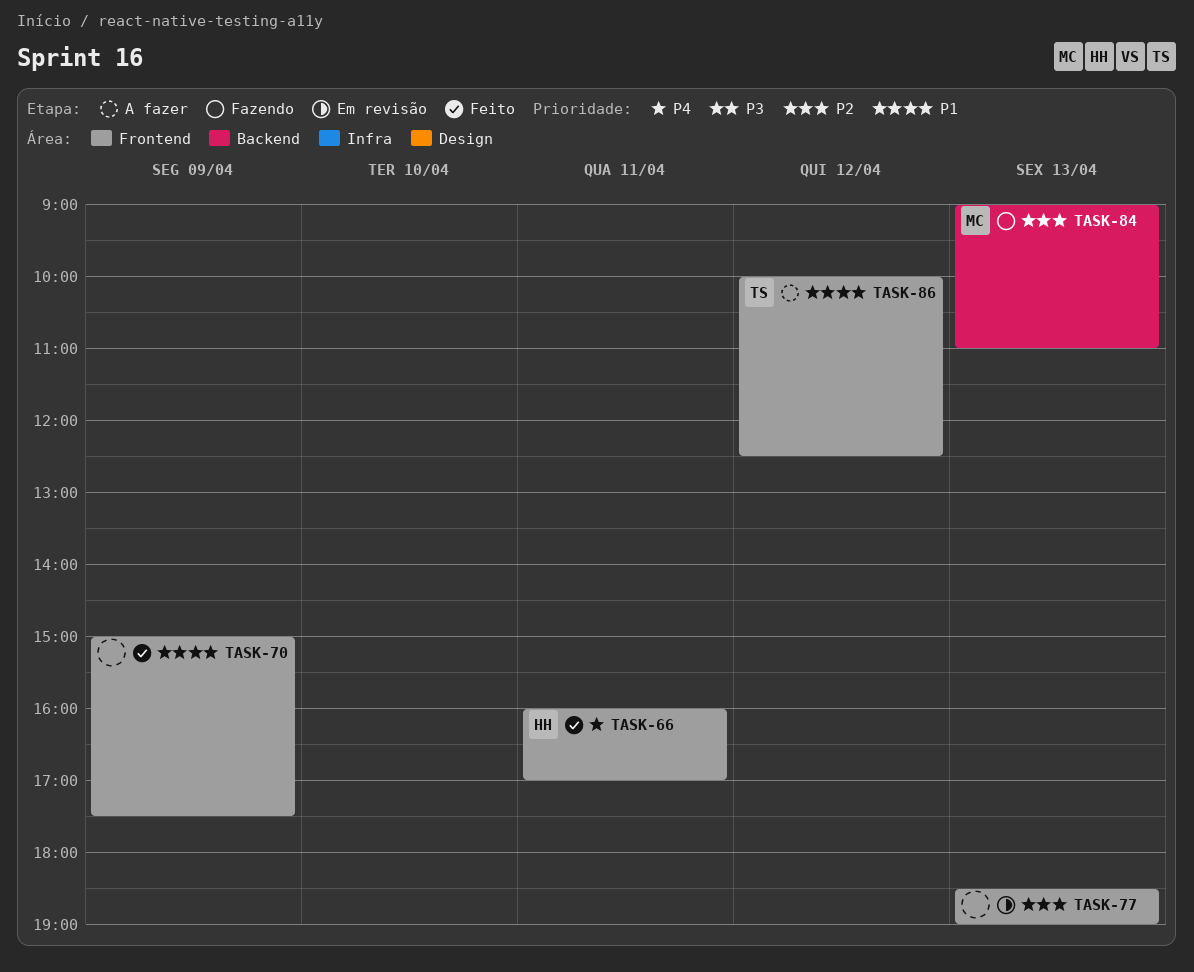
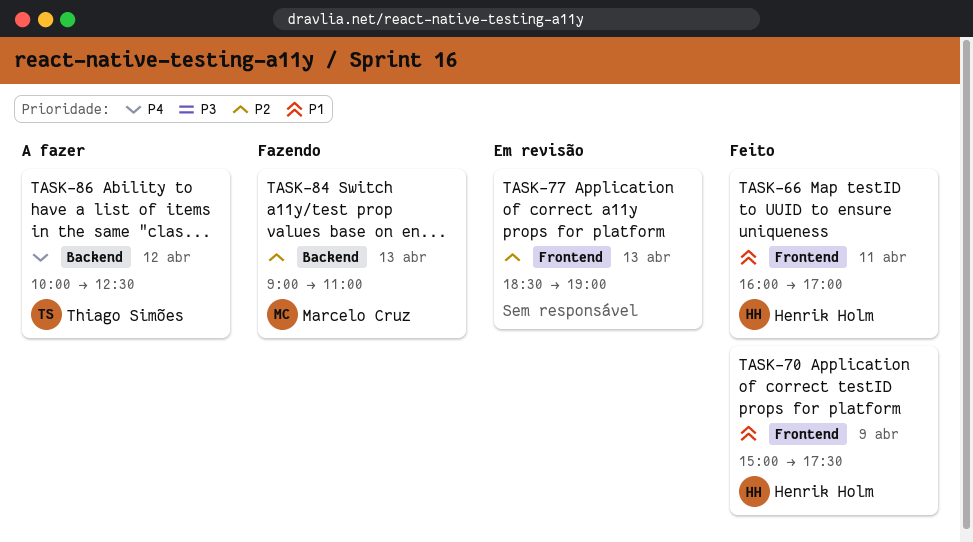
TASK-66, priority: P4 -> P1
TASK-70, owner: none -> Henrik Holm
TASK-86, priority: P1 -> P4
TASK-86, label: Frontend -> Backend

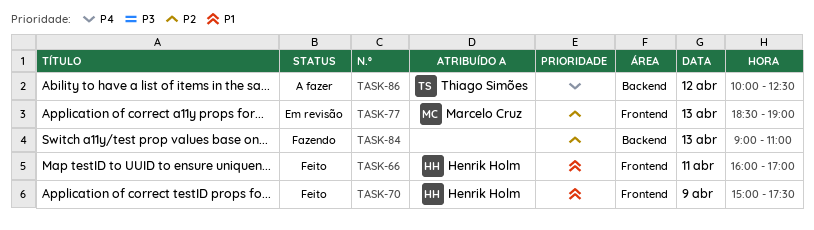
TASK-77, owner: none -> Marcelo Cruz
TASK-84, owner: Marcelo Cruz -> none

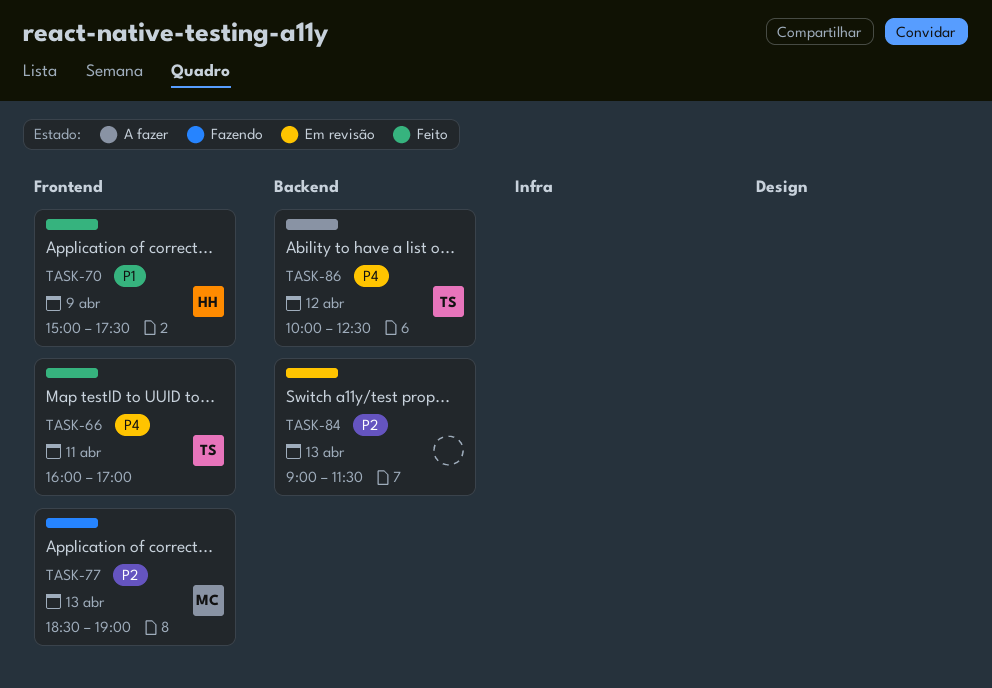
TASK-66, owner: Henrik Holm -> Thiago Simões
TASK-66, priority: P1 -> P4
TASK-77, status: Em revisão -> Fazendo
TASK-84, status: Fazendo -> Em revisão
TASK-84, ends: 11:00 -> 11:30

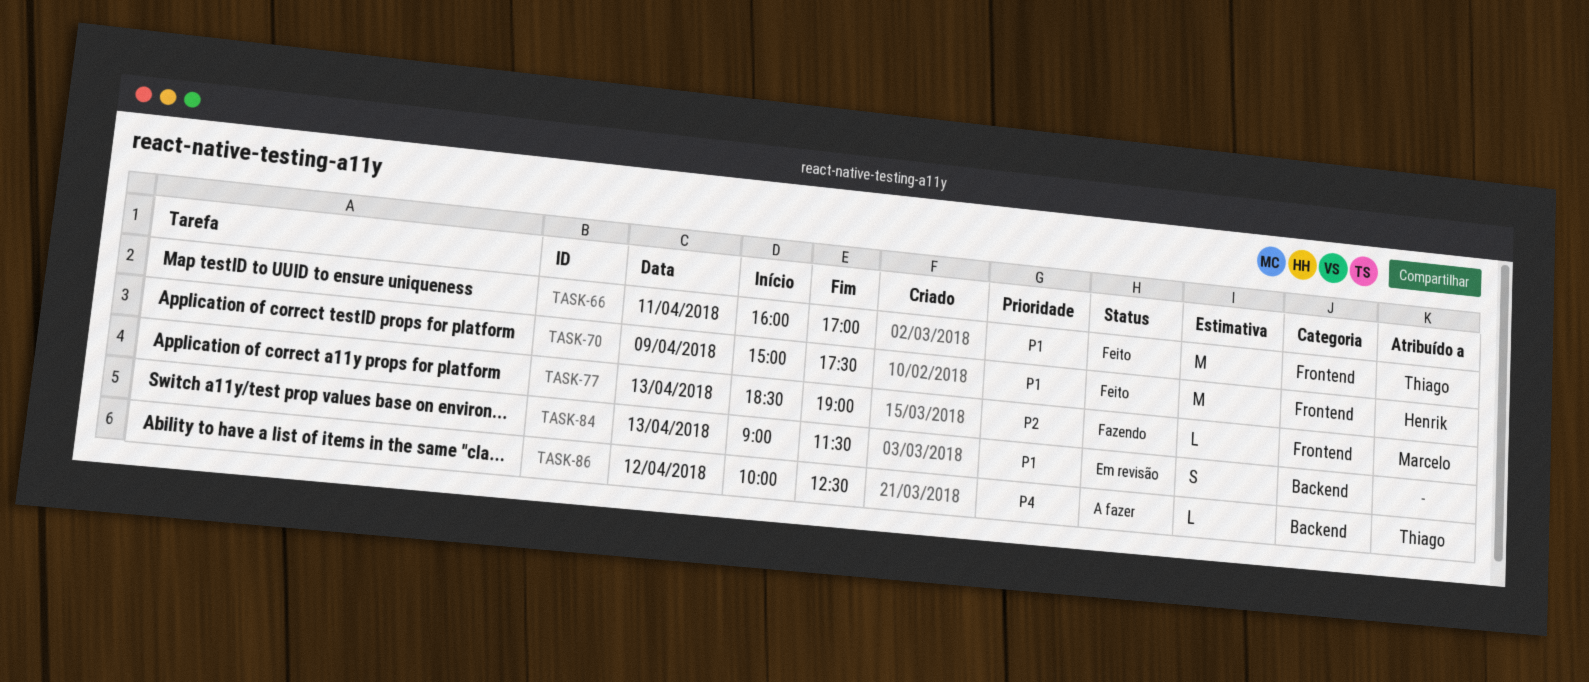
TASK-66, priority: P4 -> P1
TASK-84, priority: P2 -> P1

